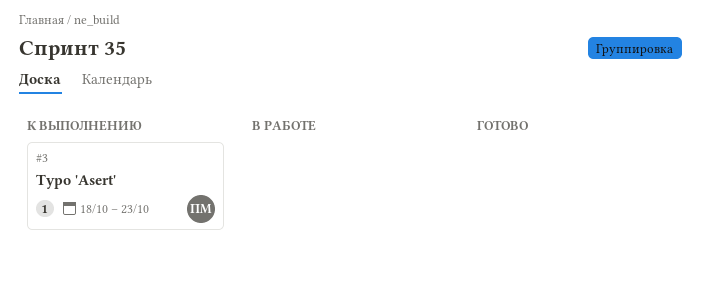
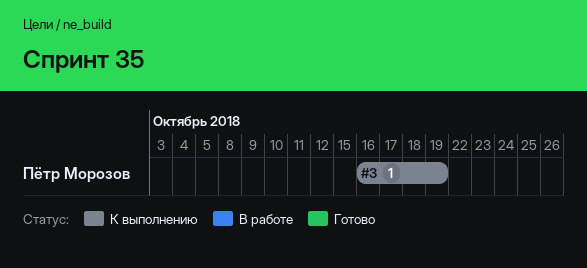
#3, start: Oct 18 -> Oct 16
#3, due: Oct 23 -> Oct 19

